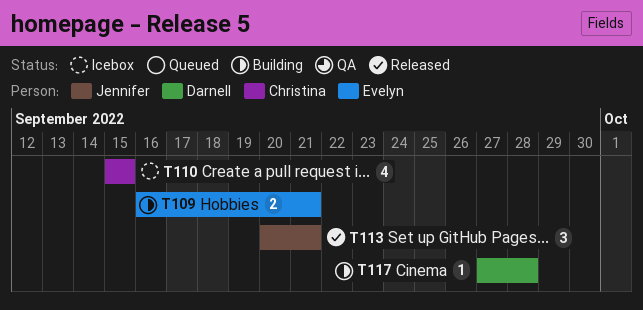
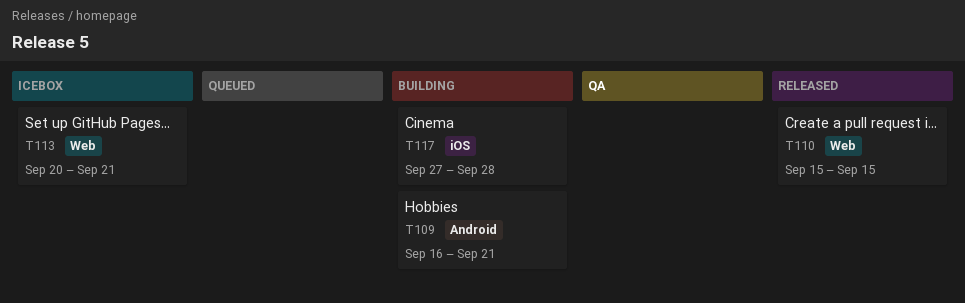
T110, status: Icebox -> Released
T113, status: Released -> Icebox

